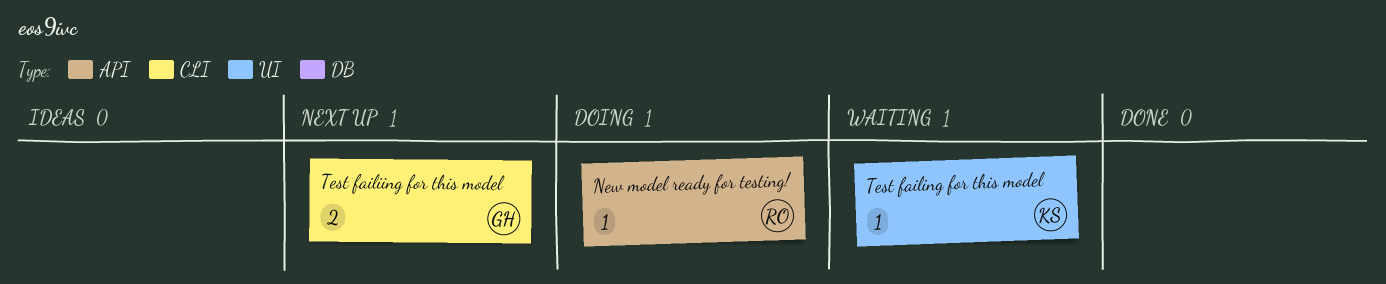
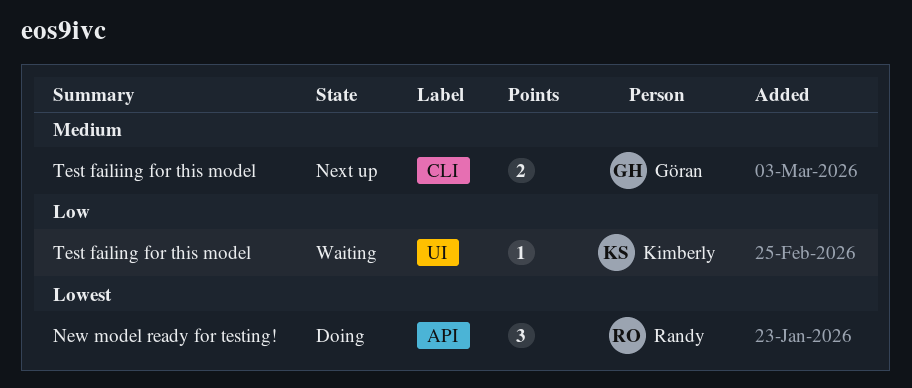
New model ready for testing!, estimate: 1 -> 3

